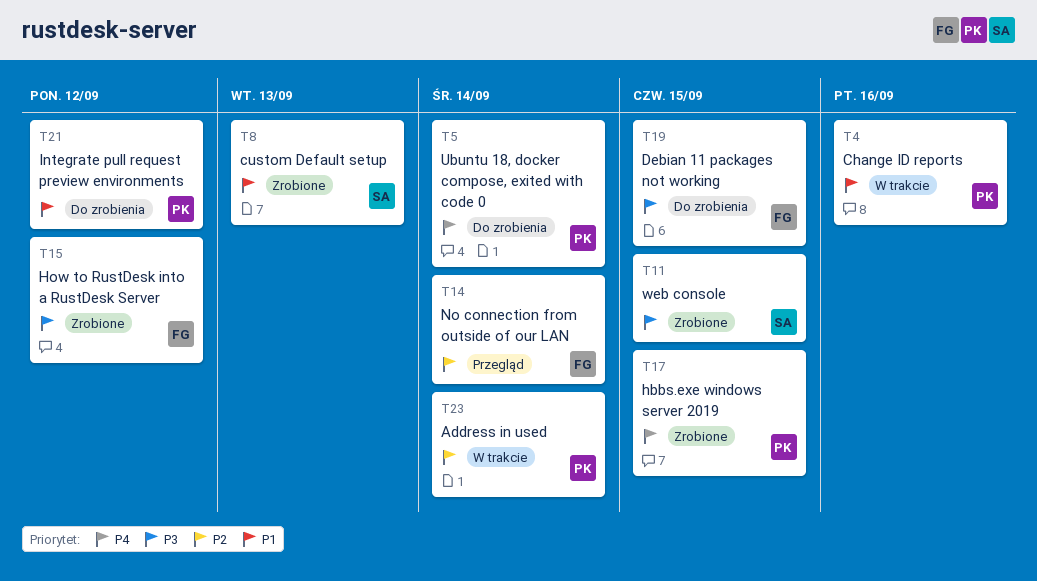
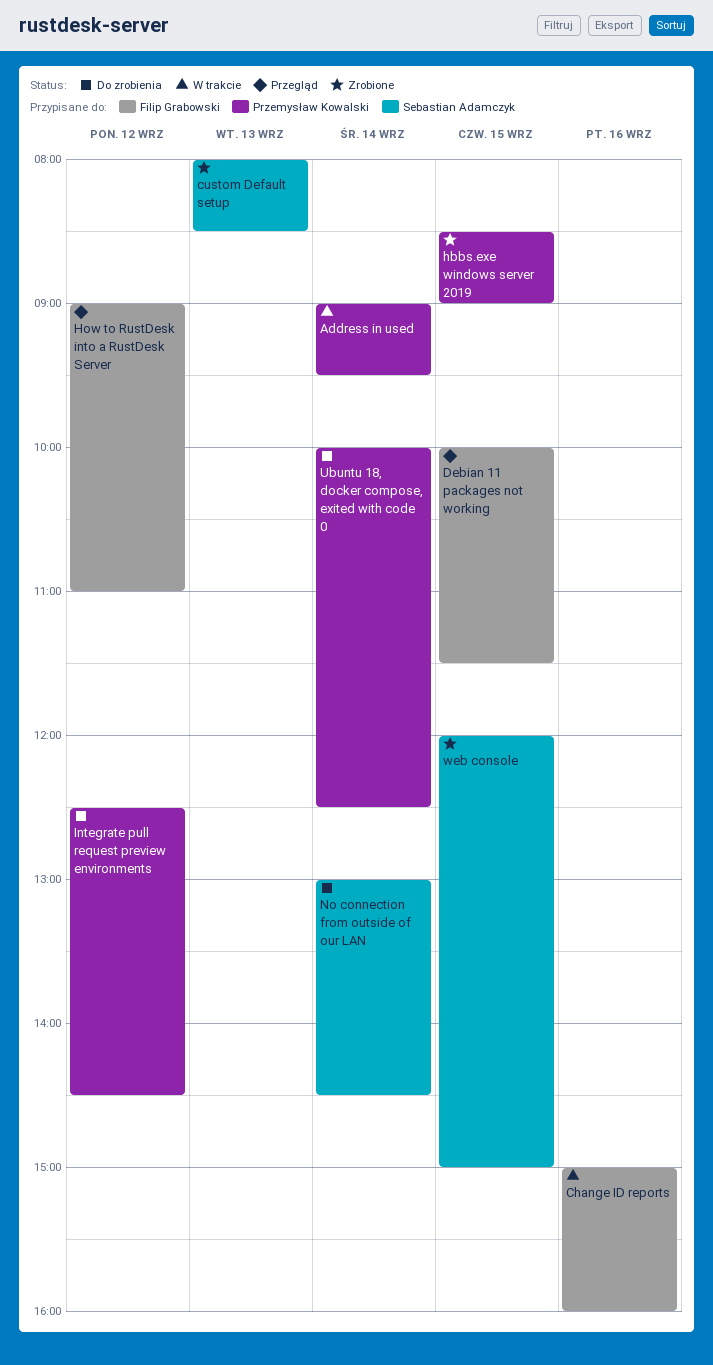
Change ID reports, owner: Przemysław Kowalski -> Filip Grabowski
Debian 11 packages not working, status: Do zrobienia -> Przegląd
How to RustDesk into a RustDesk Server, status: Zrobione -> Przegląd
No connection from outside of our LAN, status: Przegląd -> Do zrobienia
No connection from outside of our LAN, owner: Filip Grabowski -> Sebastian Adamczyk

